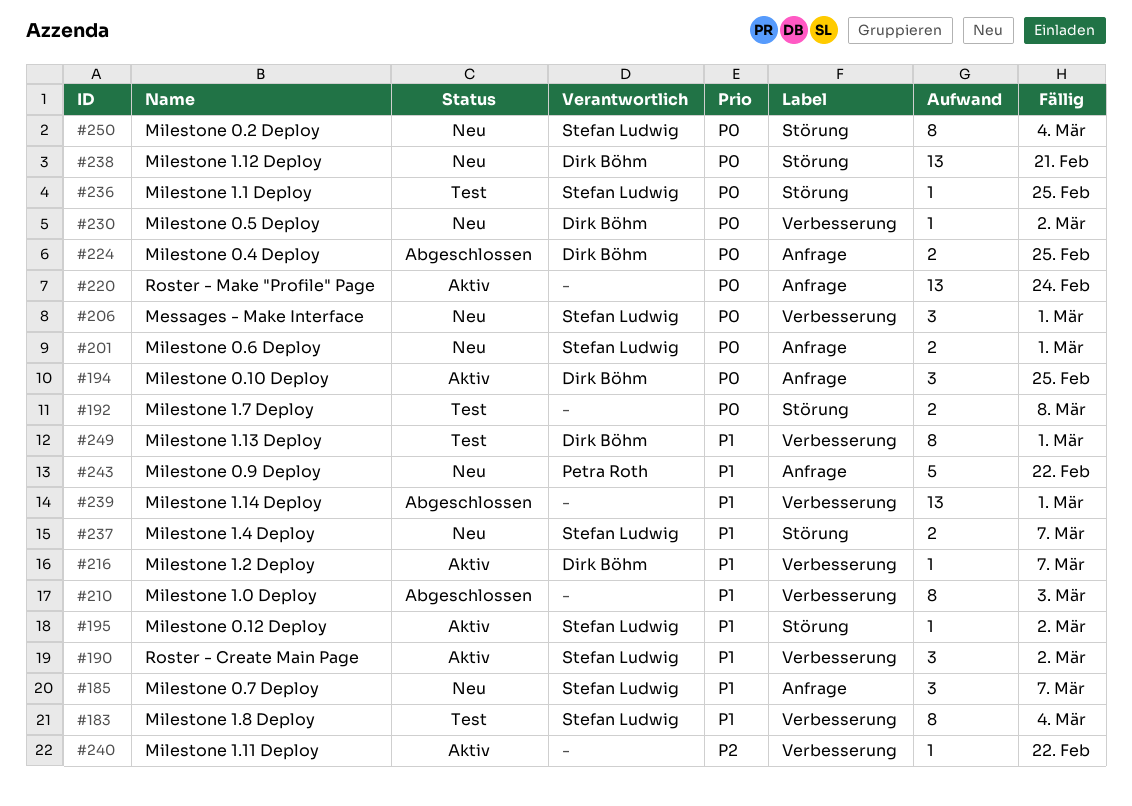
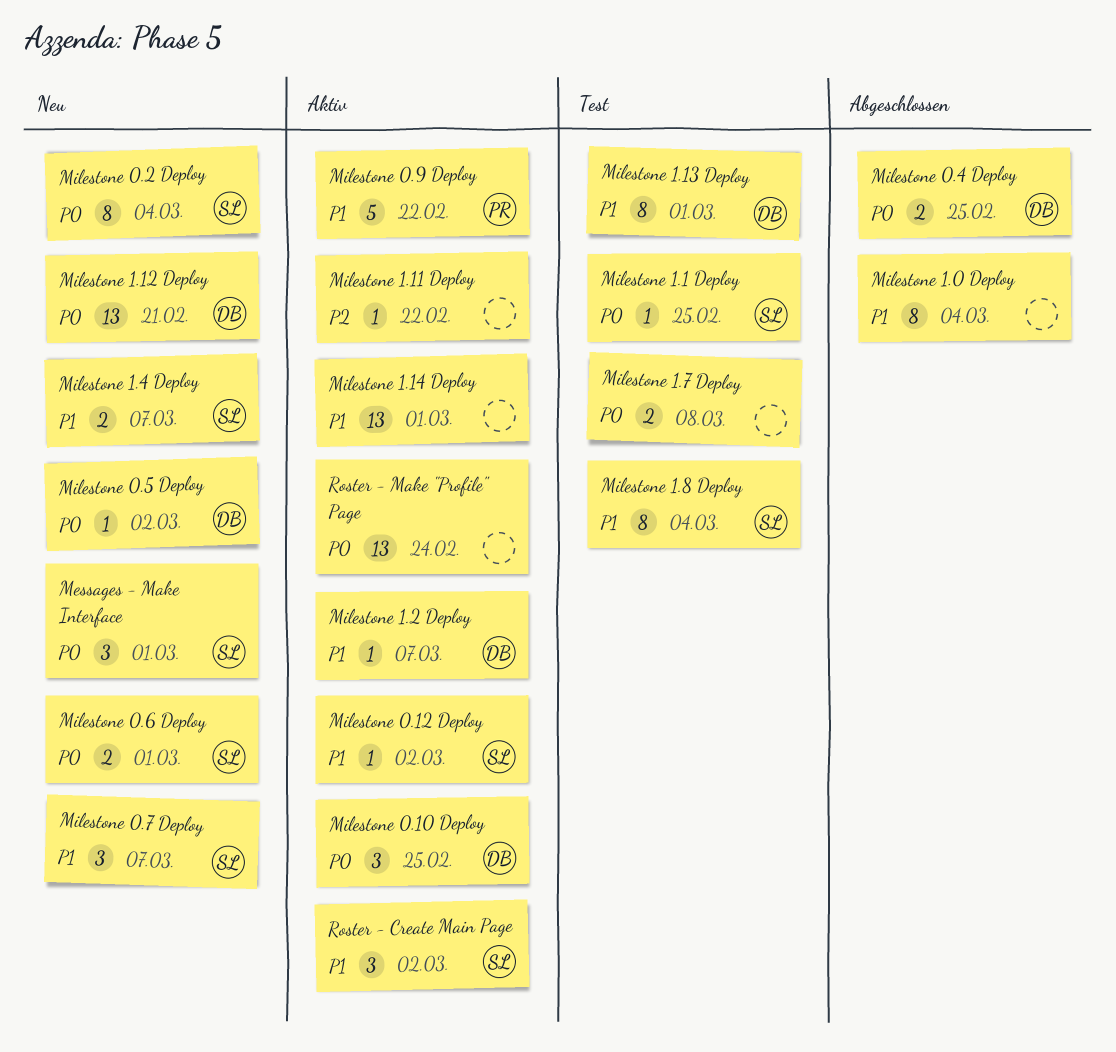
Milestone 0.9 Deploy, status: Neu -> Aktiv
Milestone 1.0 Deploy, due: Mar 3 -> Mar 4
Milestone 1.14 Deploy, status: Abgeschlossen -> Aktiv

